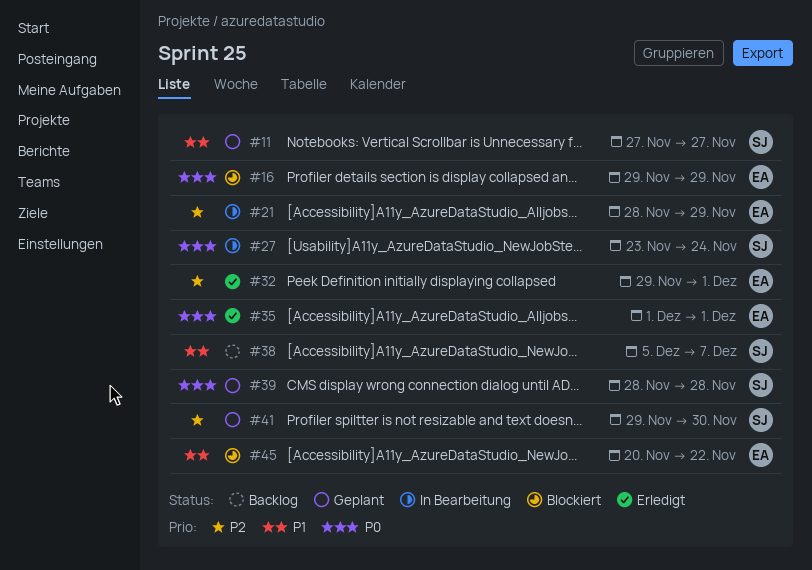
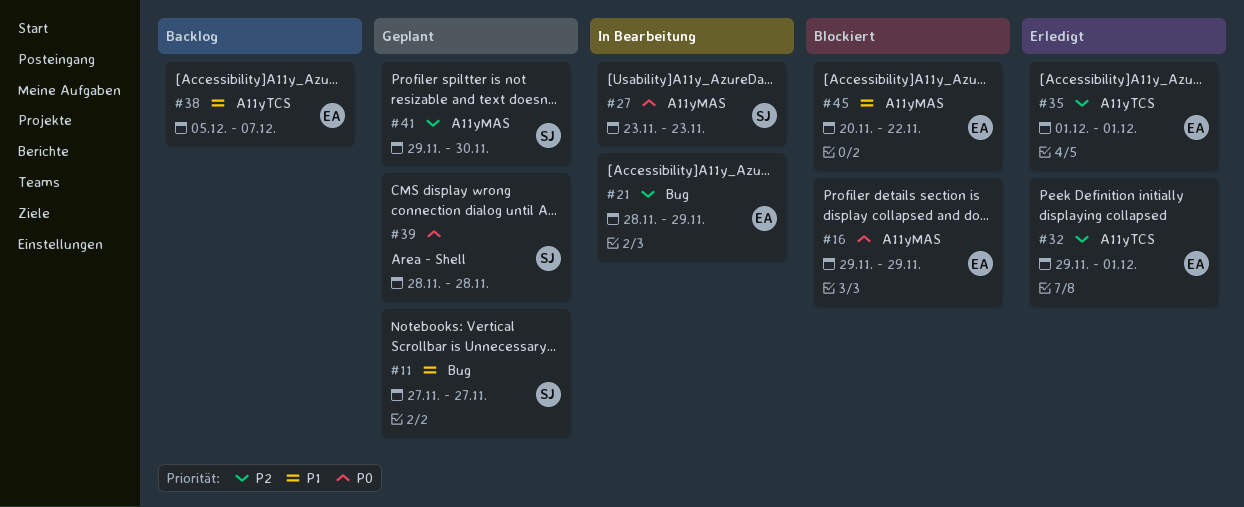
#27, due: Nov 24 -> Nov 23
#35, priority: P0 -> P2
#38, owner: SJ -> EA

